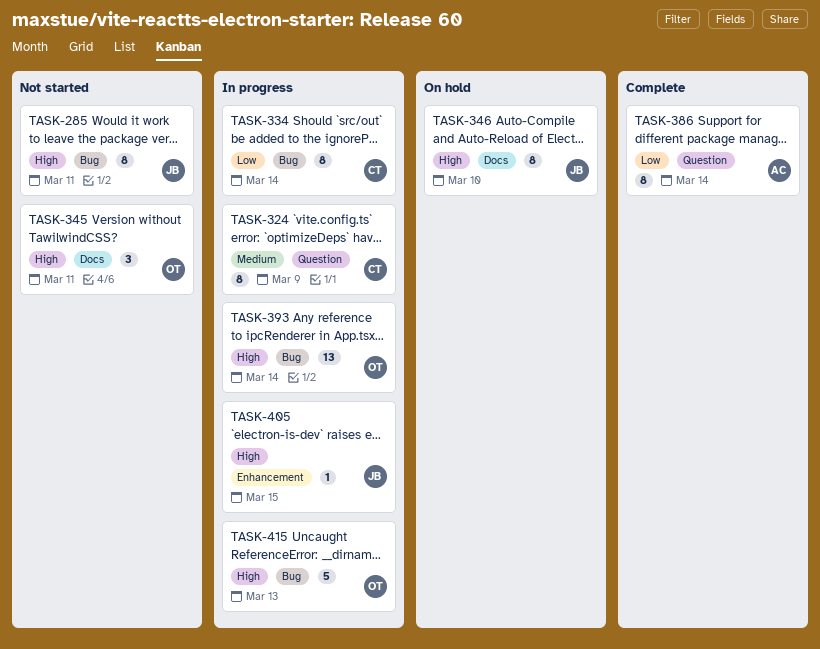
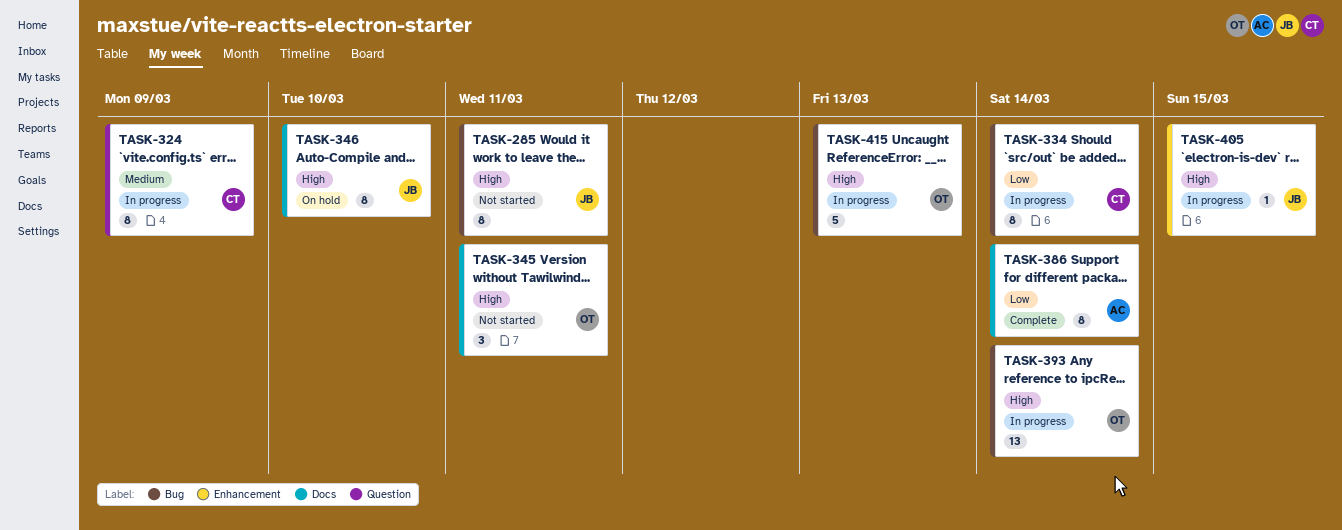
TASK-386, label: Question -> Docs

